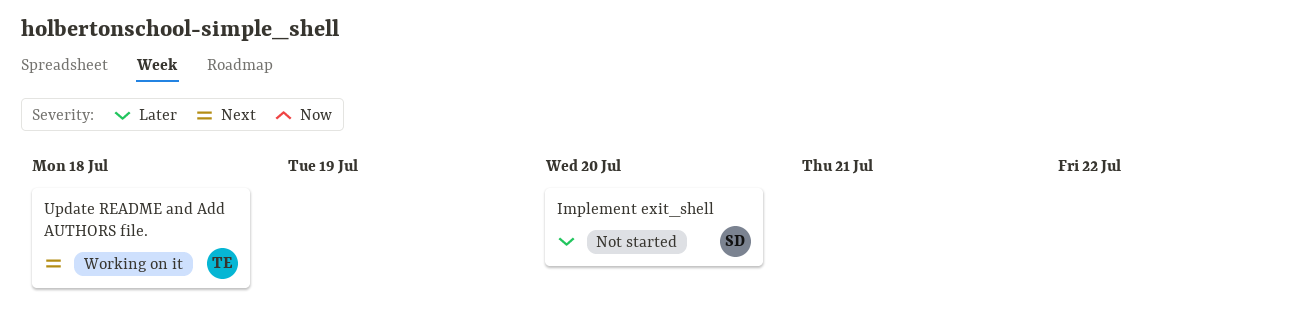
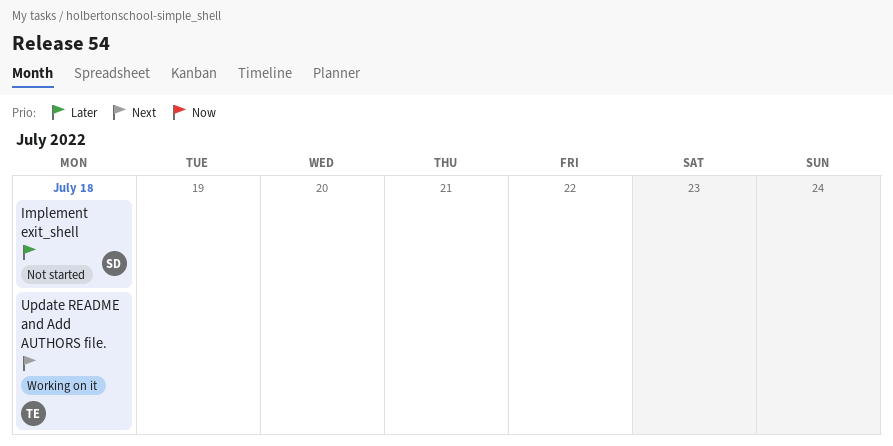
Implement exit_shell, due: Jul 20 -> Jul 18

